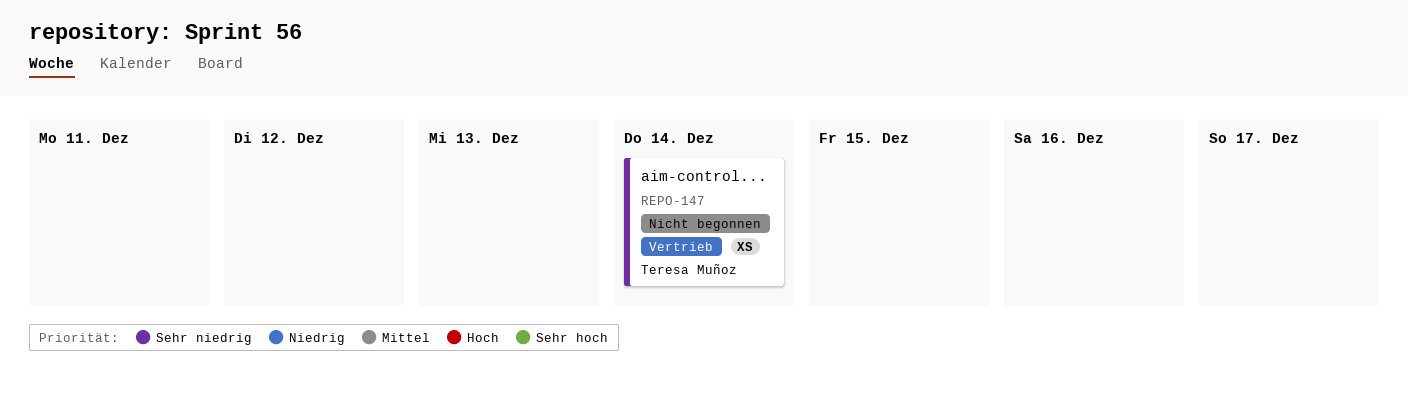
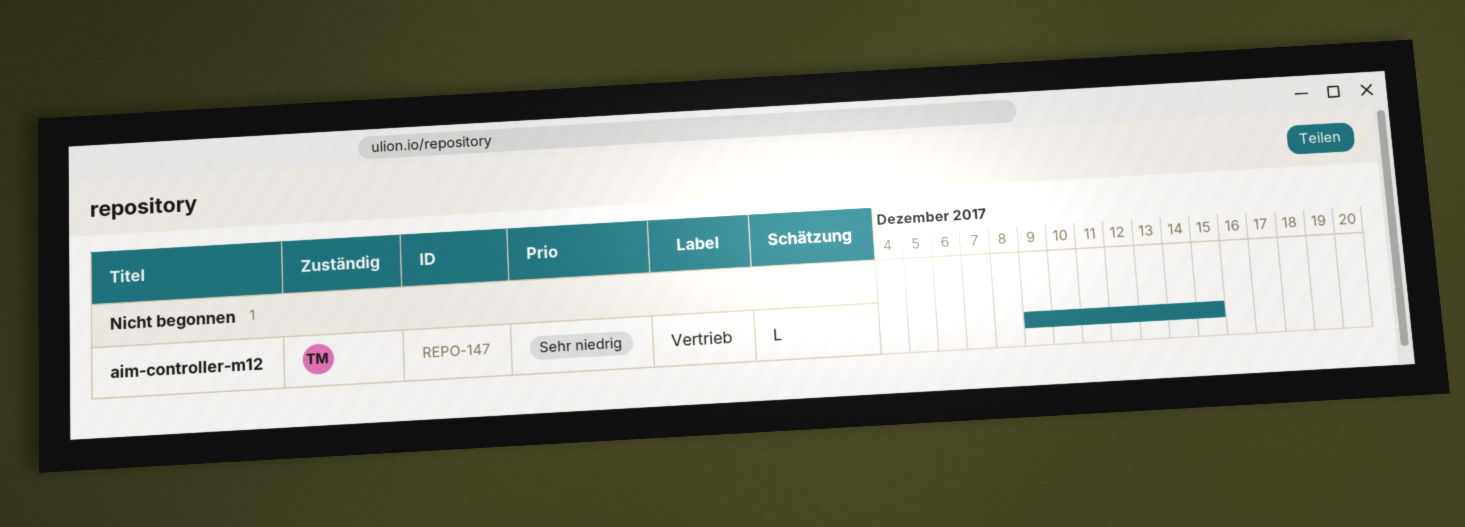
REPO-147, estimate: XS -> L
REPO-147, due: Dec 14 -> Dec 15

